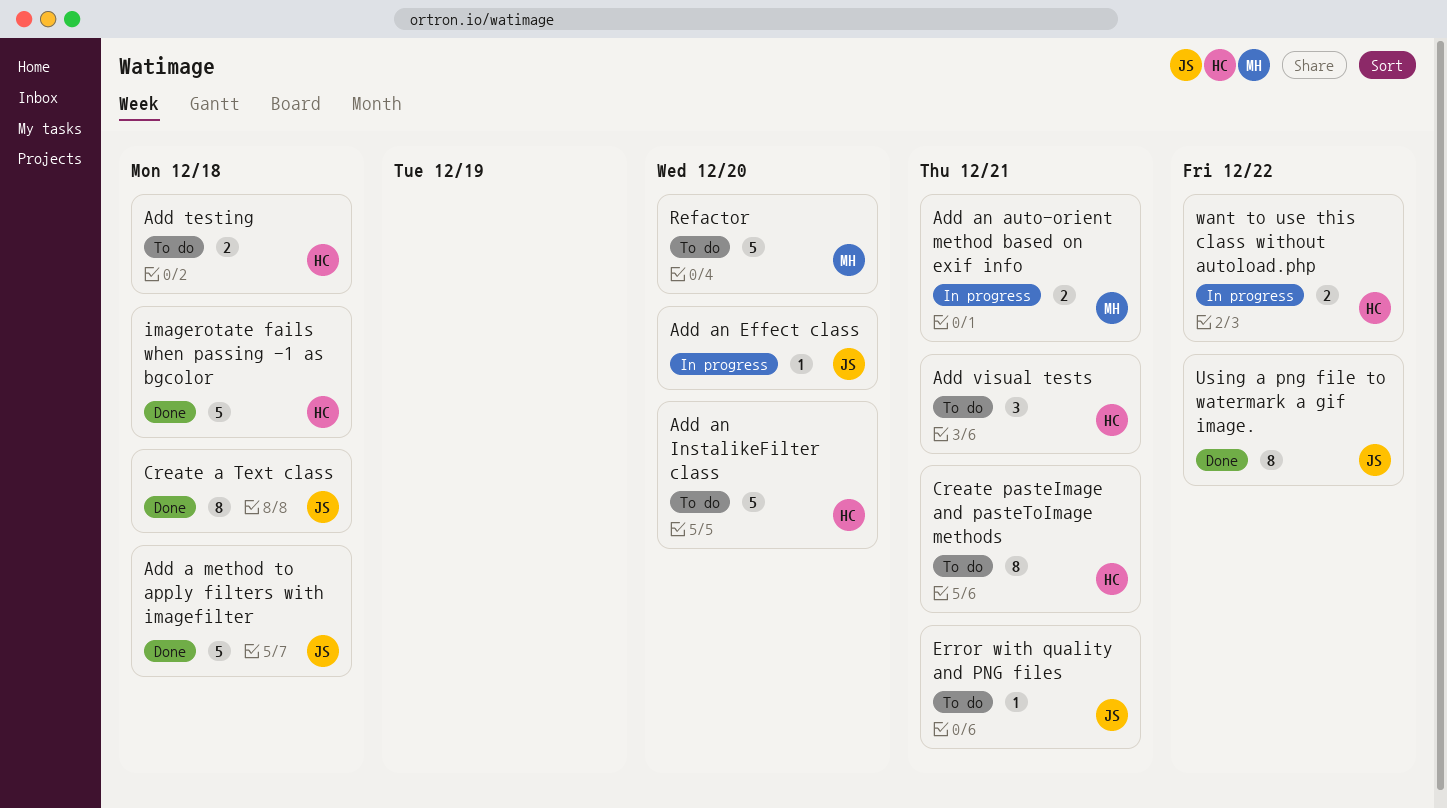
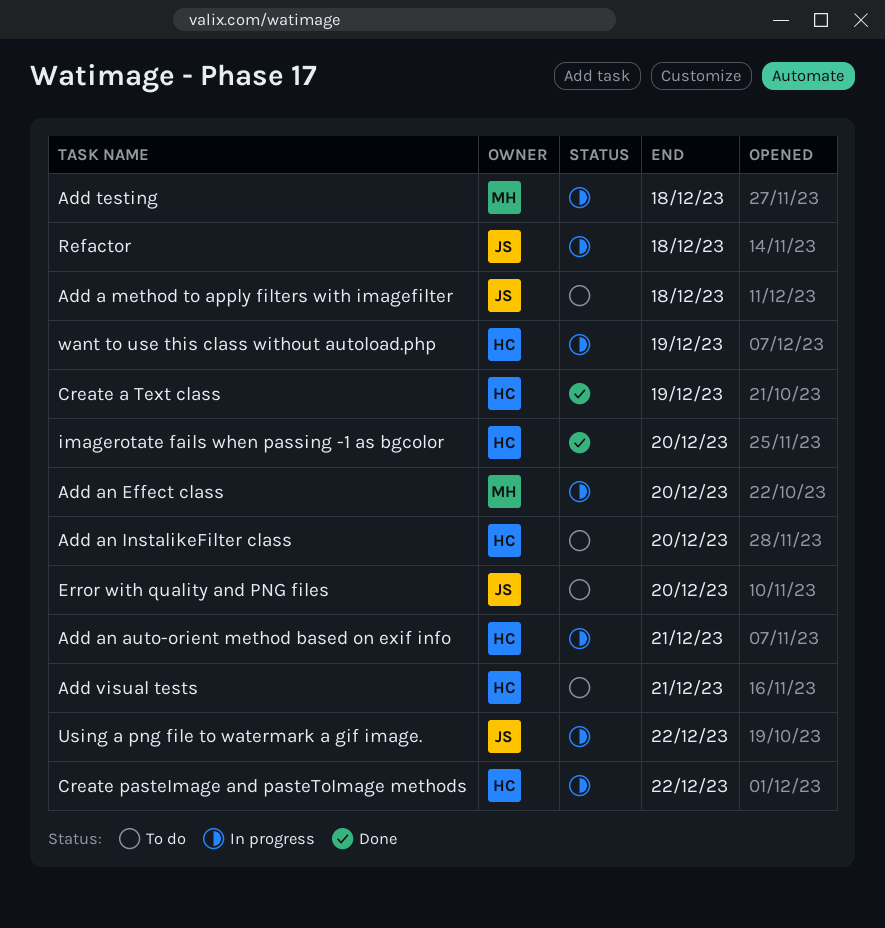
Add a method to apply filters with imagefilter, status: Done -> To do
Add an auto-orient method based on exif info, owner: MH -> HC
Add an Effect class, owner: JS -> MH
Add testing, status: To do -> In progress
Add testing, owner: HC -> MH
Create a Text class, owner: JS -> HC
Create a Text class, due: Dec 18 -> Dec 19
Create pasteImage and pasteToImage methods, status: To do -> In progress
Create pasteImage and pasteToImage methods, due: Dec 21 -> Dec 22
Error with quality and PNG files, due: Dec 21 -> Dec 20
imagerotate fails when passing -1 as bgcolor, due: Dec 18 -> Dec 20
Refactor, status: To do -> In progress
Refactor, owner: MH -> JS
Refactor, due: Dec 20 -> Dec 18
Using a png file to watermark a gif image., status: Done -> In progress
want to use this class without autoload.php, due: Dec 22 -> Dec 19

